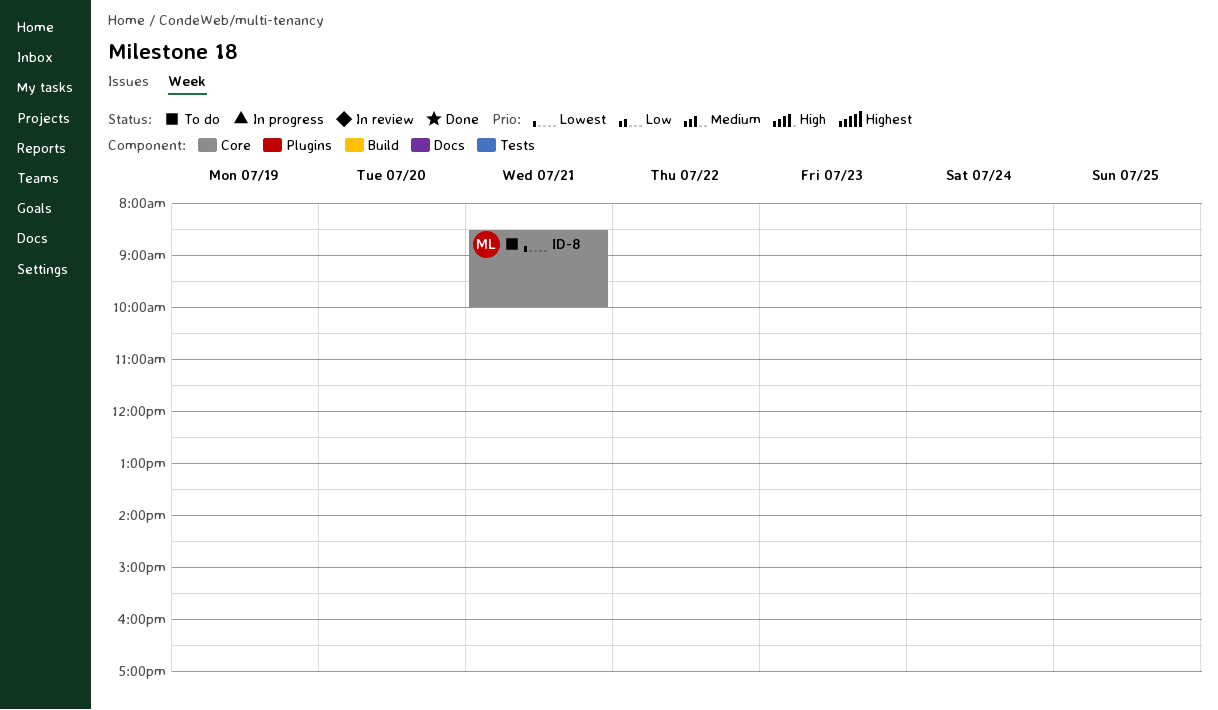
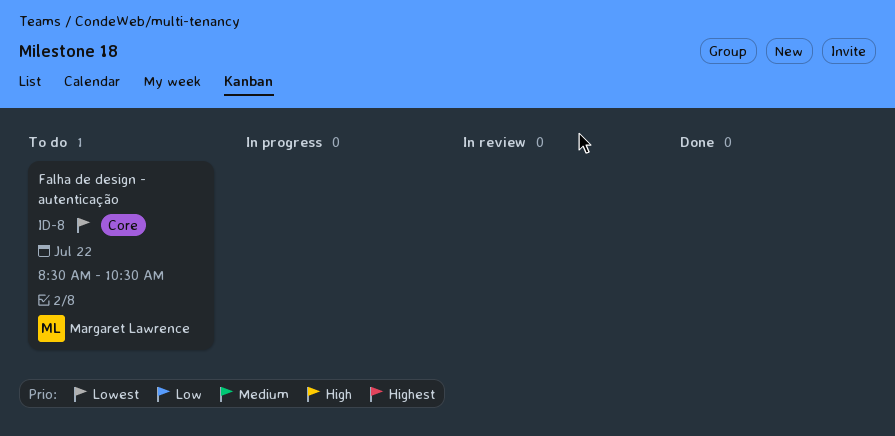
ID-8, day: Jul 21 -> Jul 22
ID-8, ends: 10:00 -> 10:30

